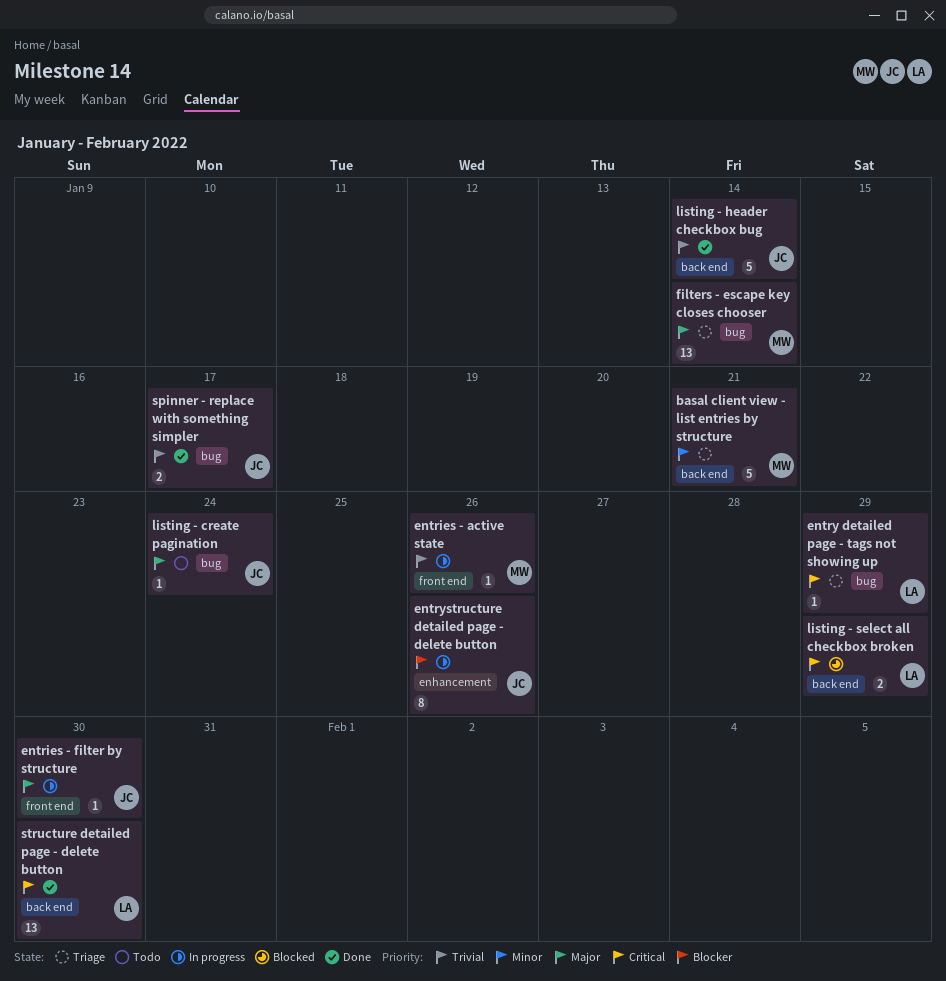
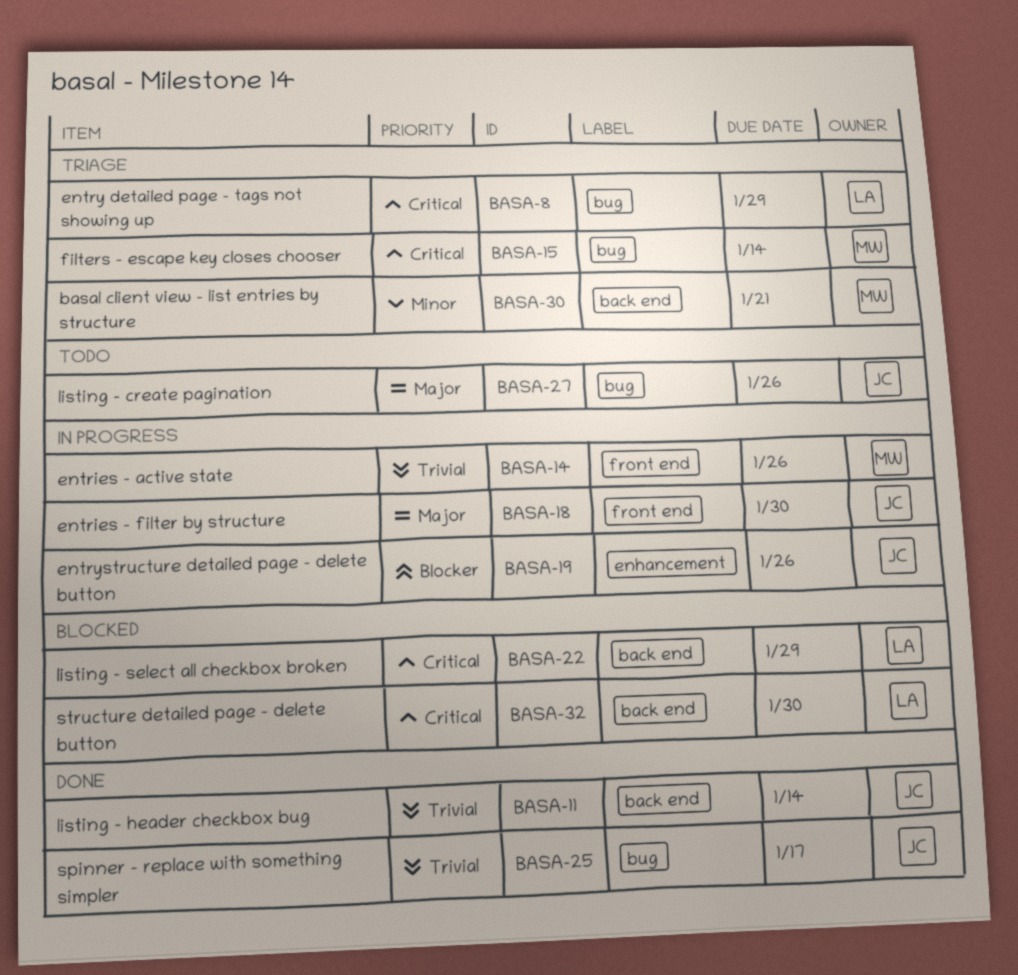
filters - escape key closes chooser, priority: Major -> Critical
listing - create pagination, due: Jan 24 -> Jan 26
structure detailed page - delete button, status: Done -> Blocked

